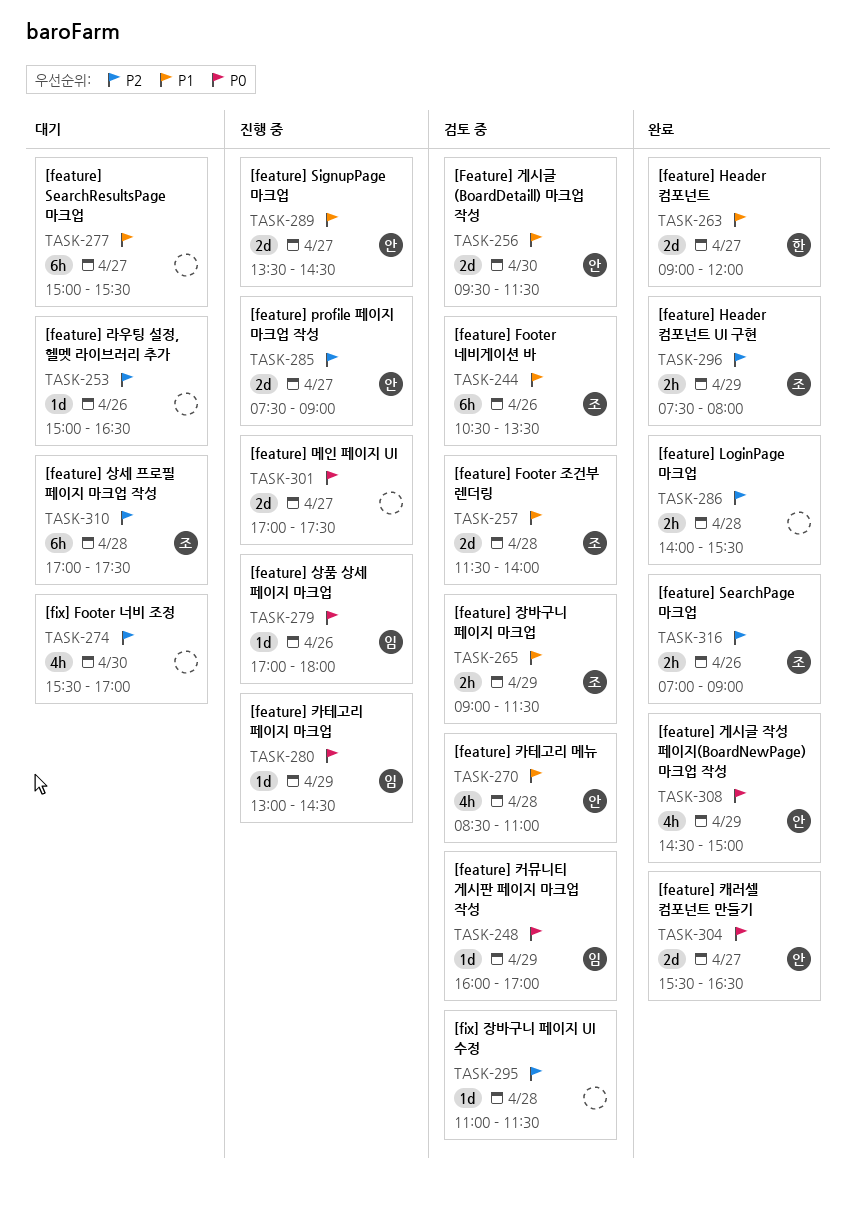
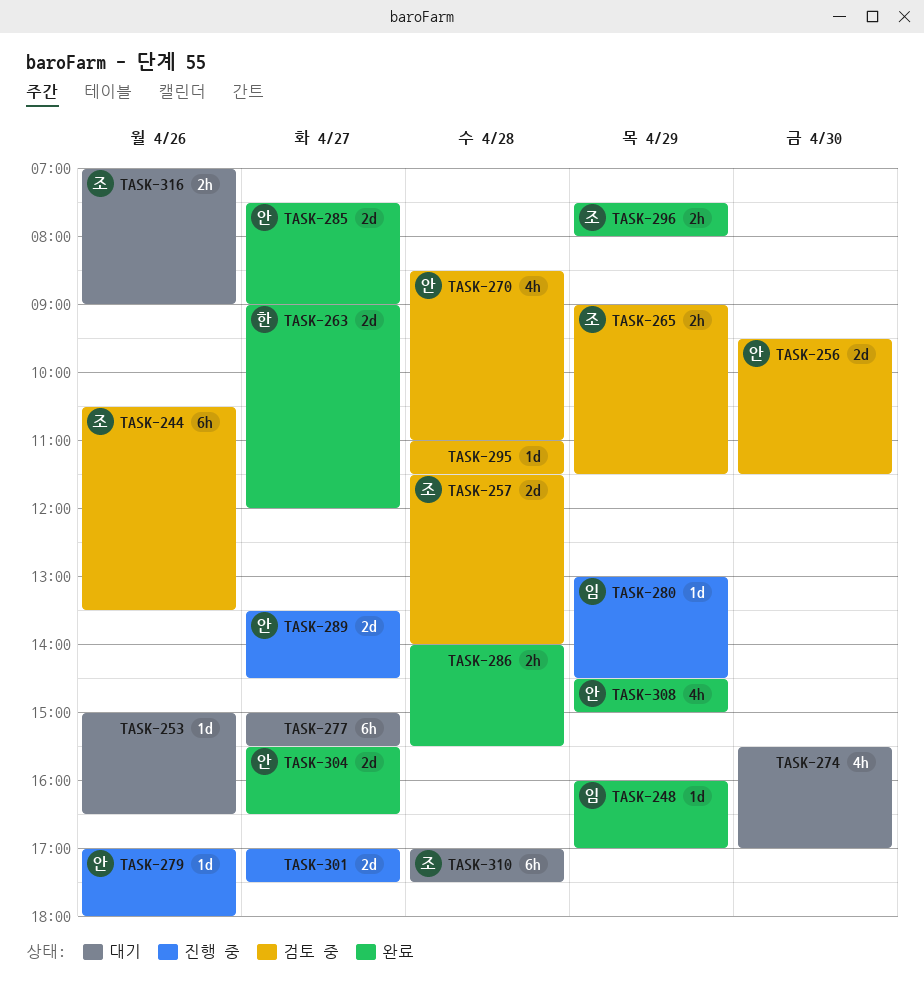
TASK-248, status: 검토 중 -> 완료
TASK-279, owner: 임 -> 안
TASK-285, status: 진행 중 -> 완료
TASK-316, status: 완료 -> 대기

